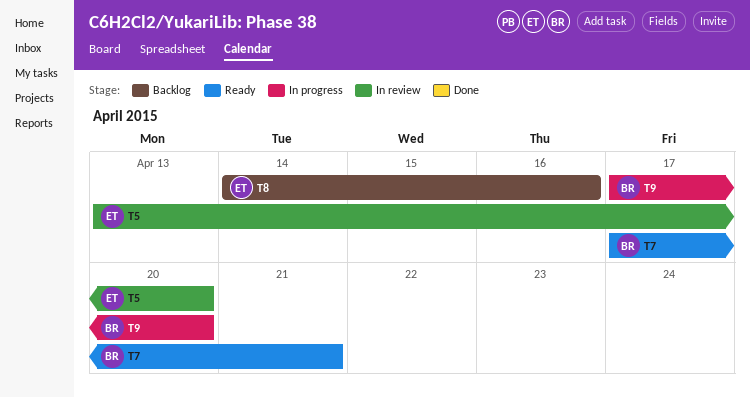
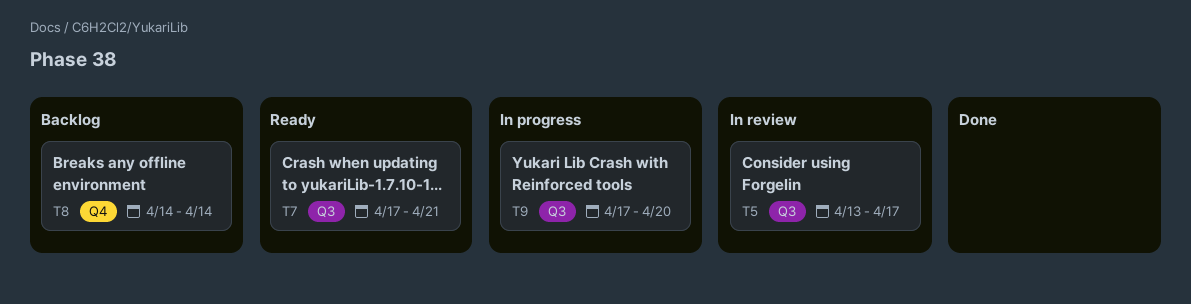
T5, due: Apr 20 -> Apr 17
T8, due: Apr 16 -> Apr 14

